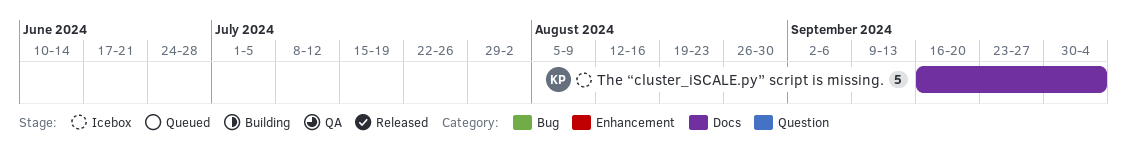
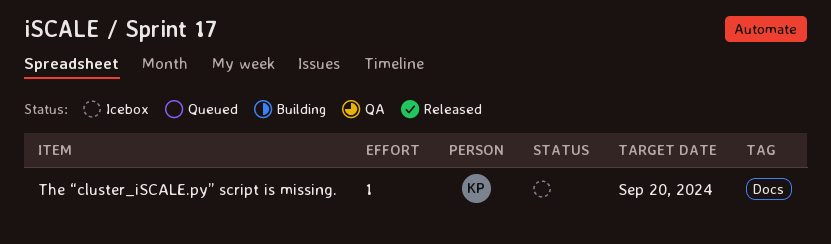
The “cluster_iSCALE.py” script is missing., estimate: 5 -> 1
The “cluster_iSCALE.py” script is missing., due: Oct 4 -> Sep 20

